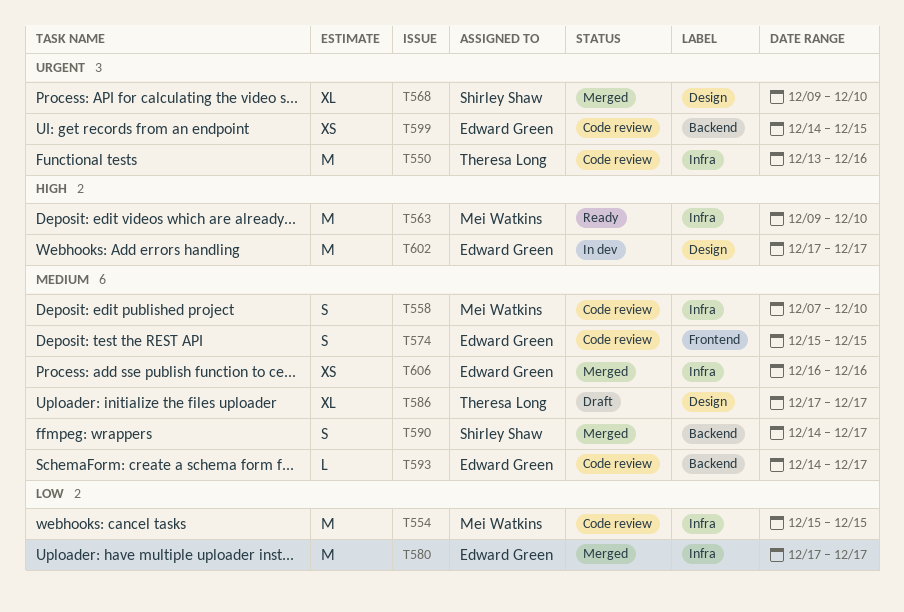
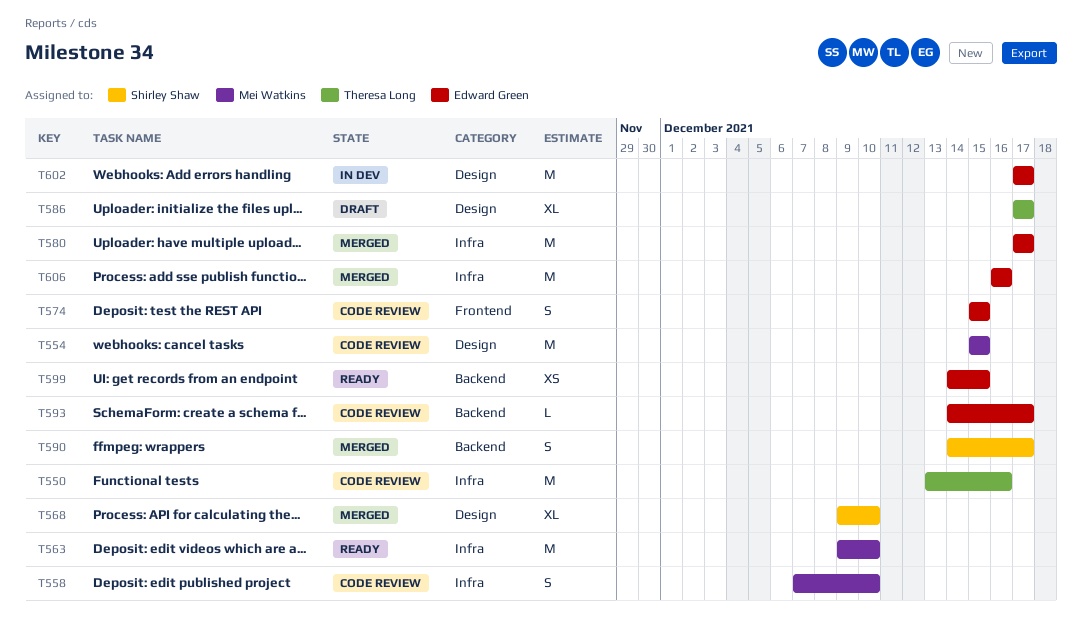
T554, label: Infra -> Design
T599, status: Code review -> Ready
T606, estimate: XS -> M

